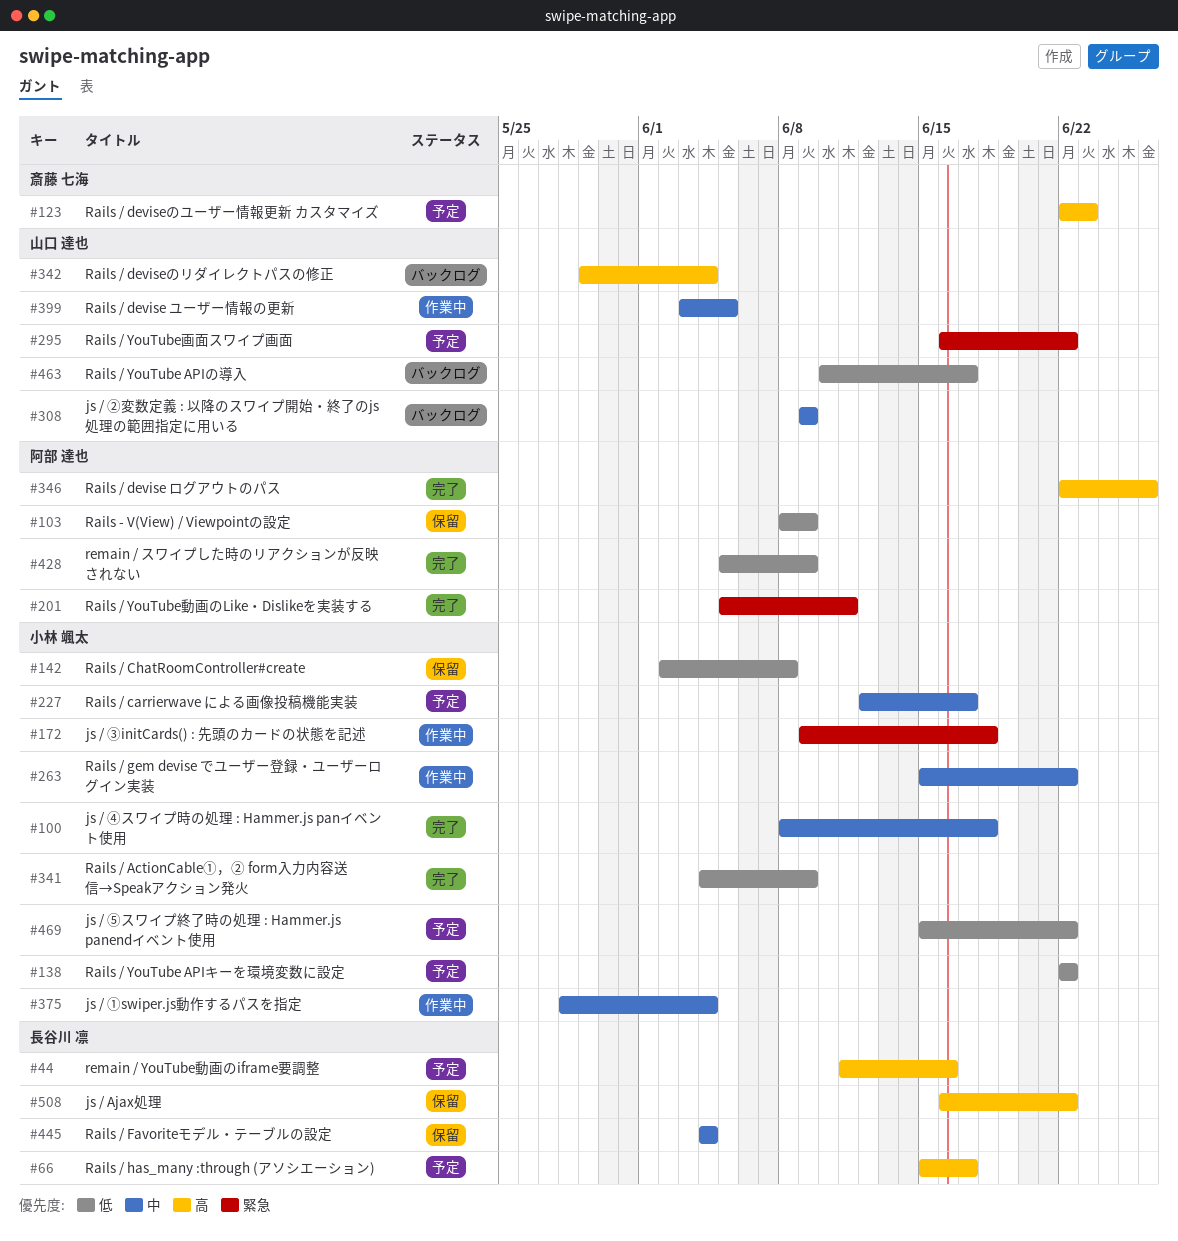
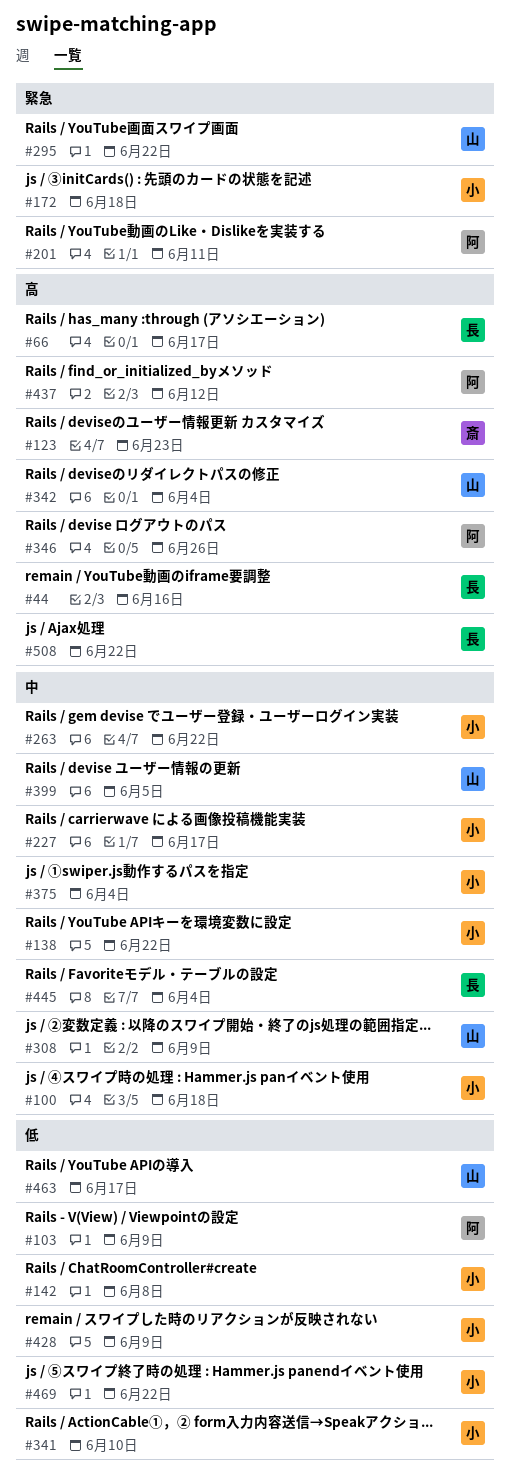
#138, priority: 低 -> 中
#341, due: Jun 9 -> Jun 10
#428, owner: 阿部 達也 -> 小林 颯太
#437: none -> present

